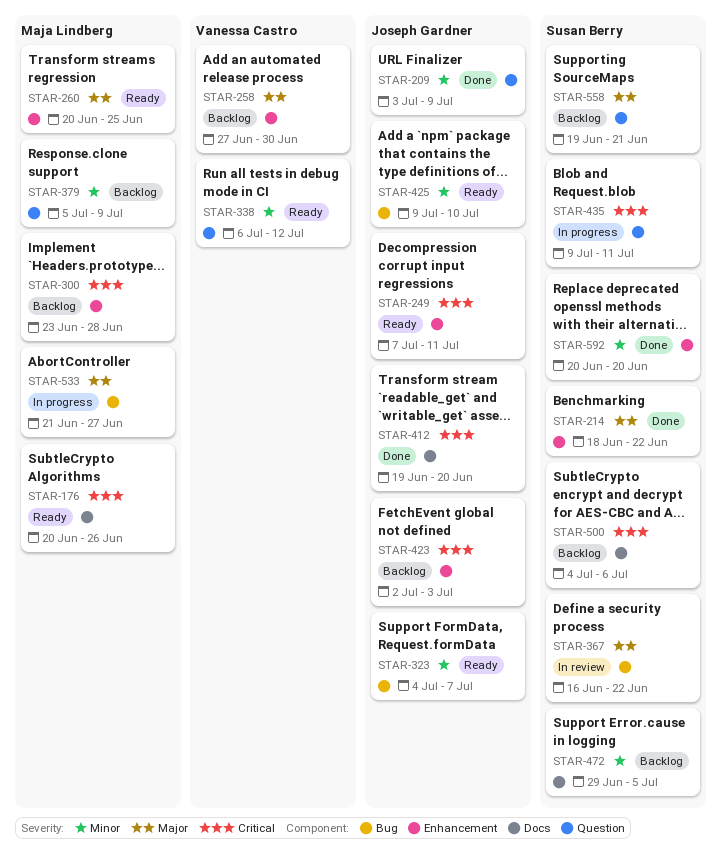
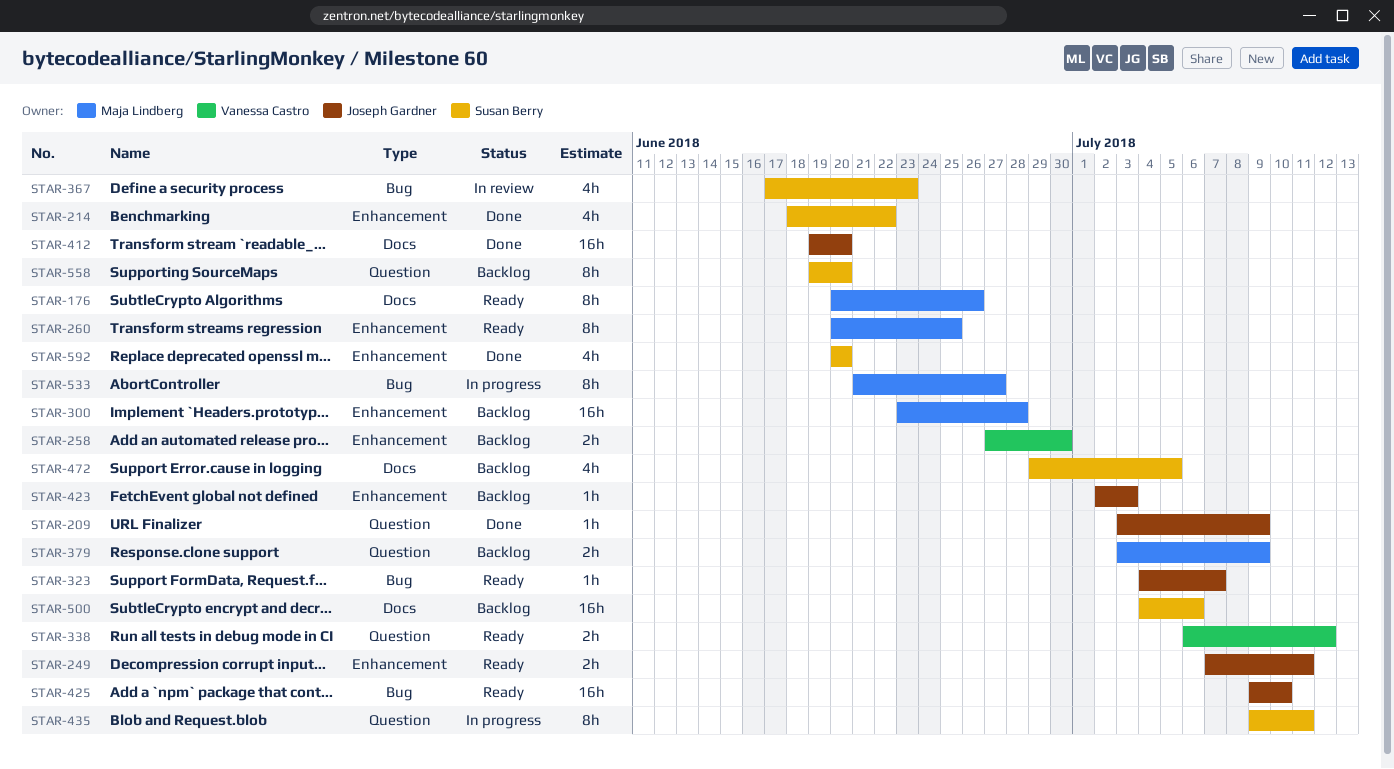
STAR-367, start: Jun 16 -> Jun 17
STAR-367, due: Jun 22 -> Jun 23
STAR-379, start: Jul 5 -> Jul 3
STAR-558, due: Jun 21 -> Jun 20

